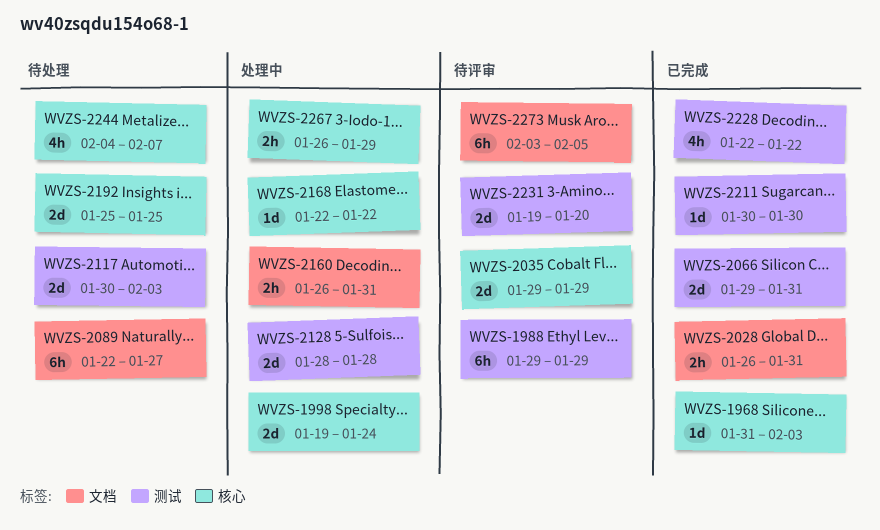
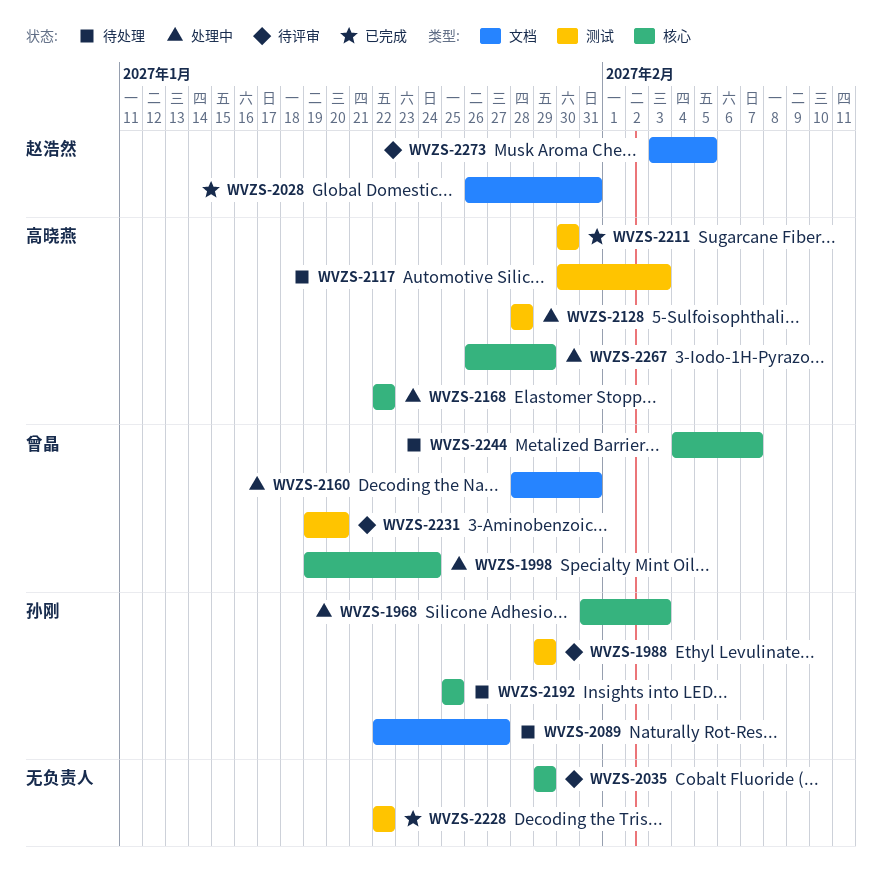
WVZS-1968, status: 已完成 -> 处理中
WVZS-2066: present -> none
WVZS-2160, start: Jan 26 -> Jan 28

